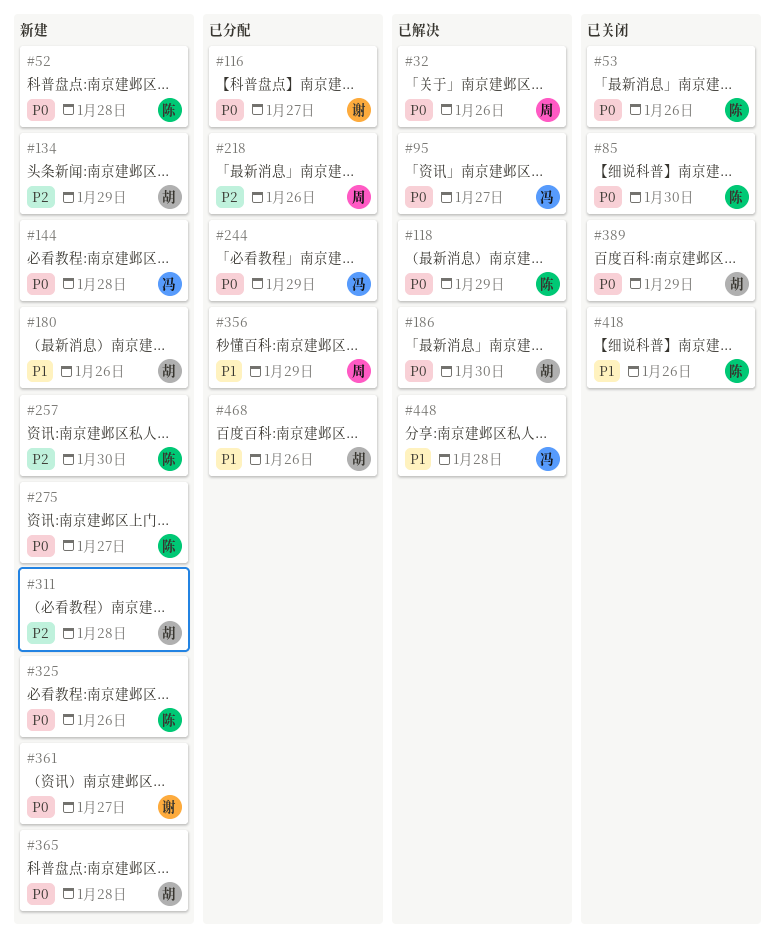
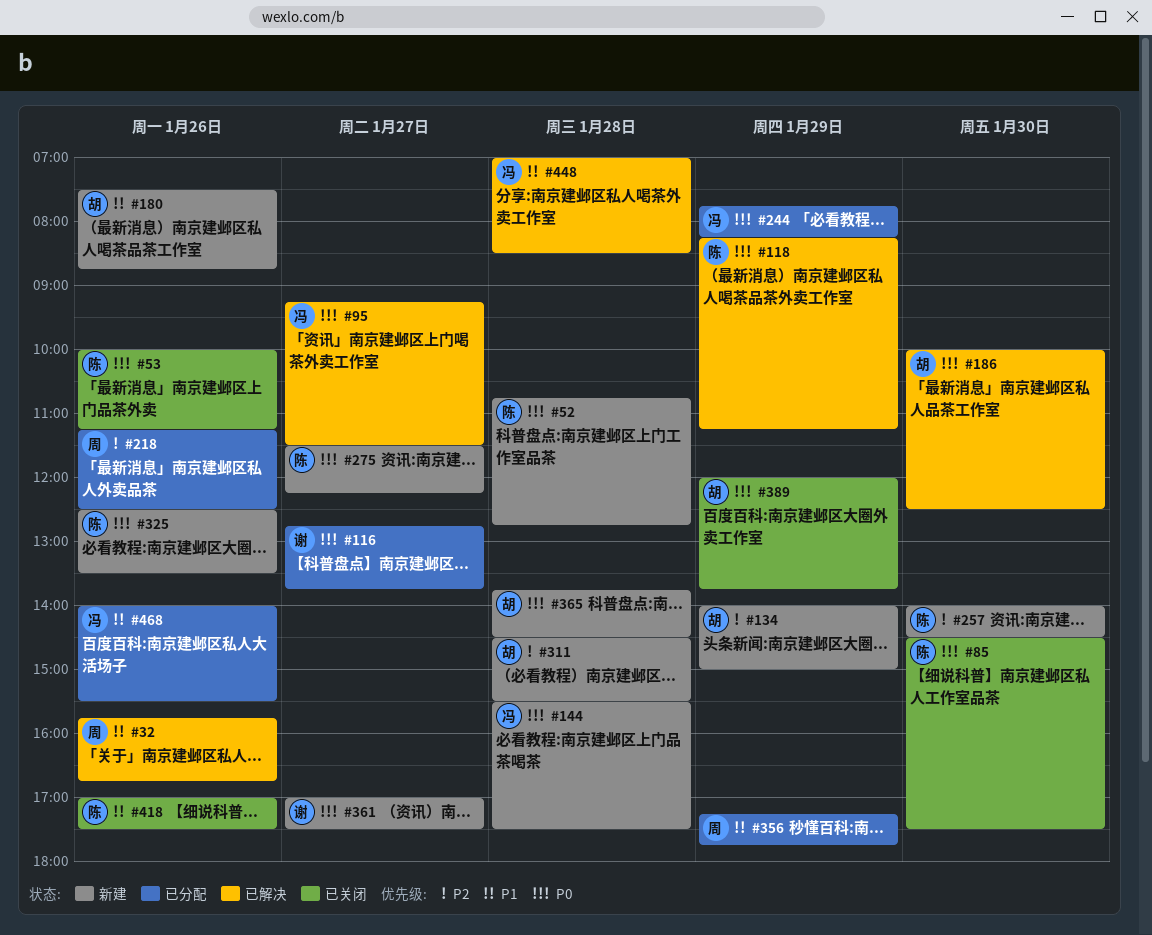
#32, priority: P0 -> P1
#468, owner: 胡 -> 冯

